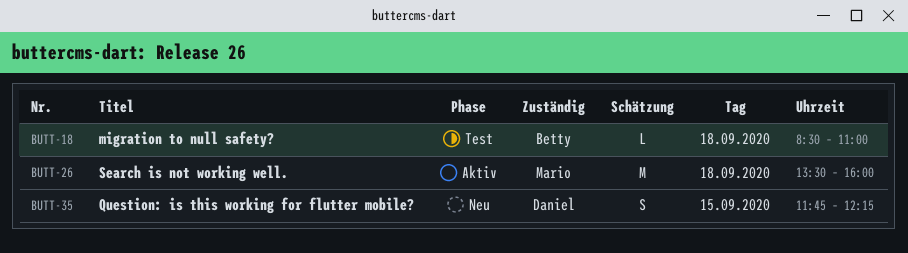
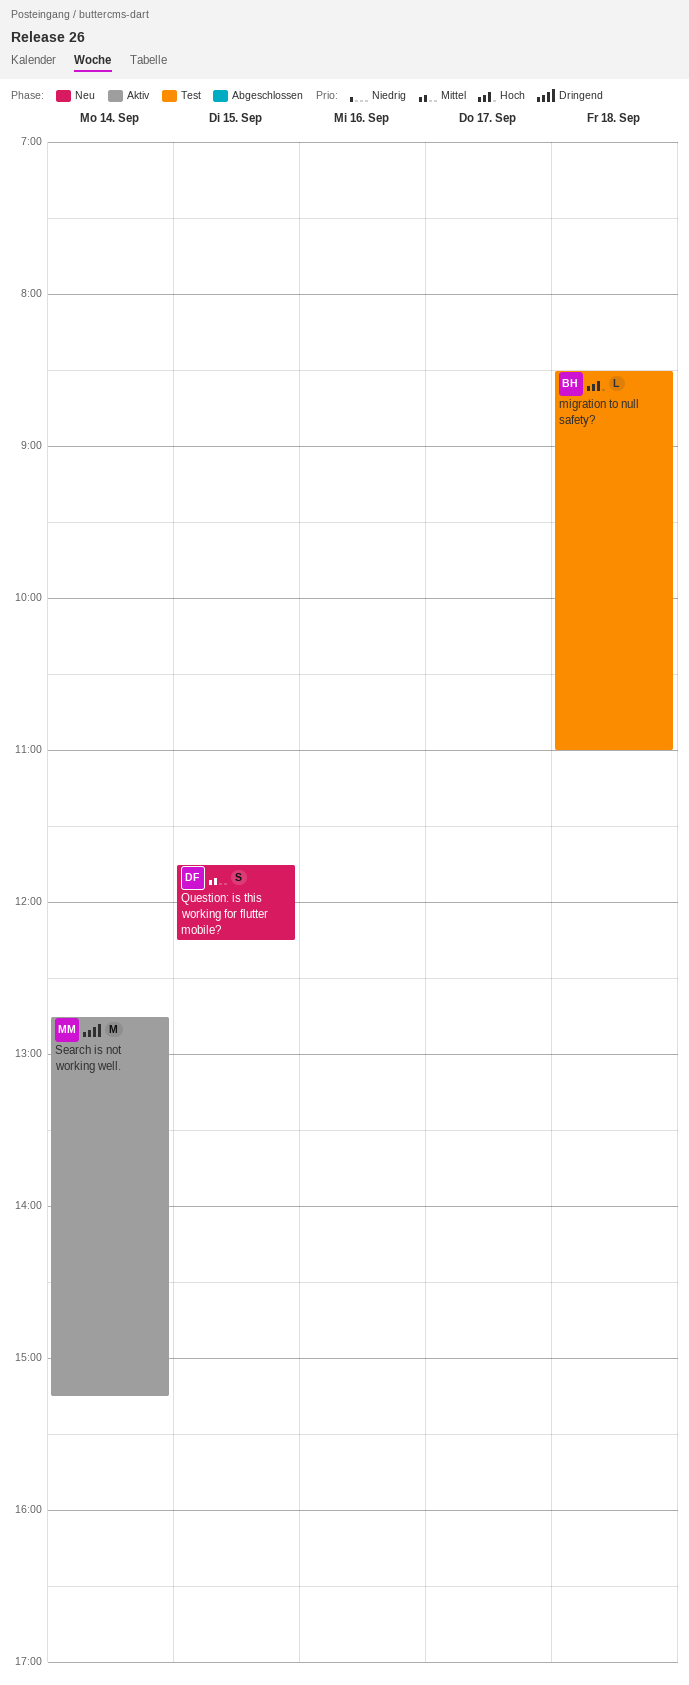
Search is not working well., day: Sep 18 -> Sep 14
Search is not working well., begins: 13:30 -> 12:45
Search is not working well., ends: 16:00 -> 15:15

